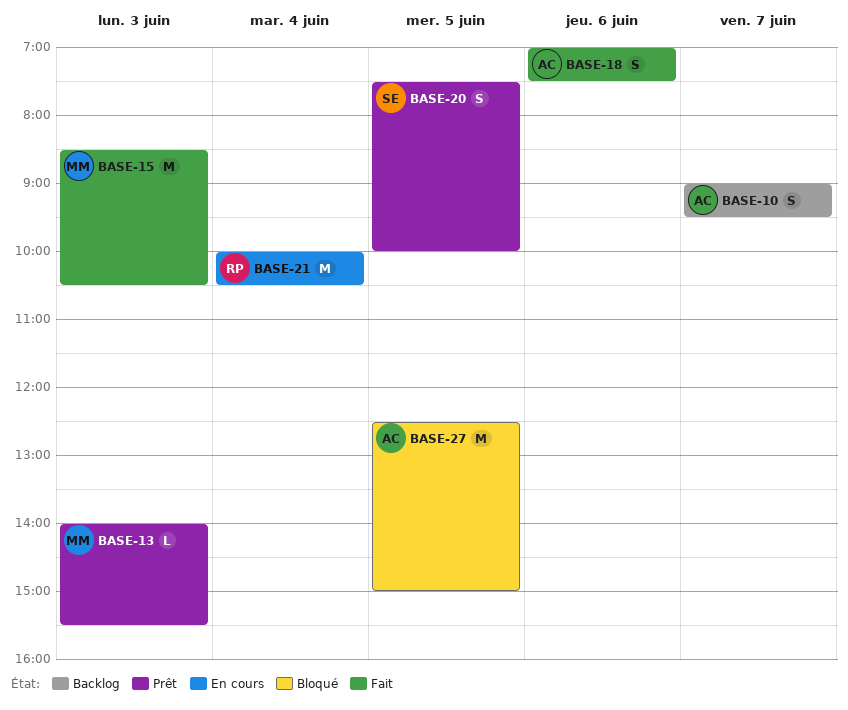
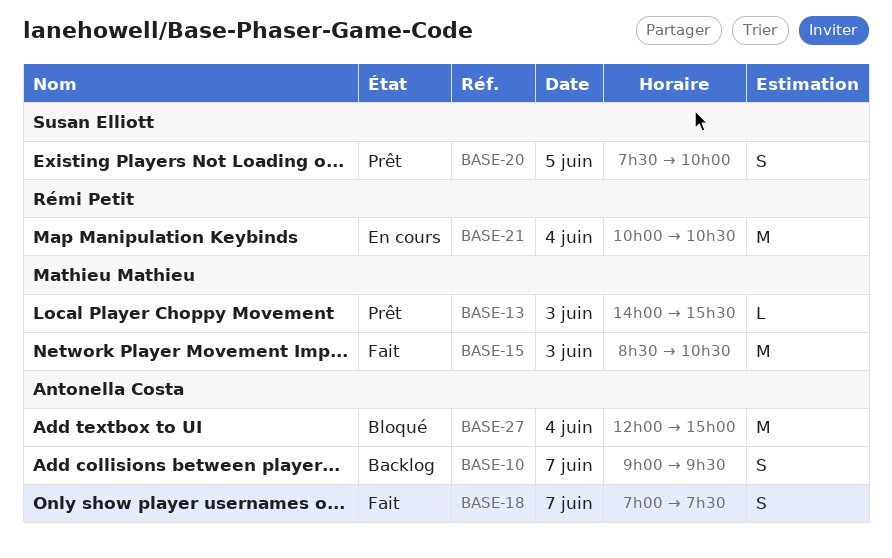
BASE-18, day: Jun 6 -> Jun 7
BASE-27, day: Jun 5 -> Jun 4
BASE-27, begins: 12:30 -> 12:00

